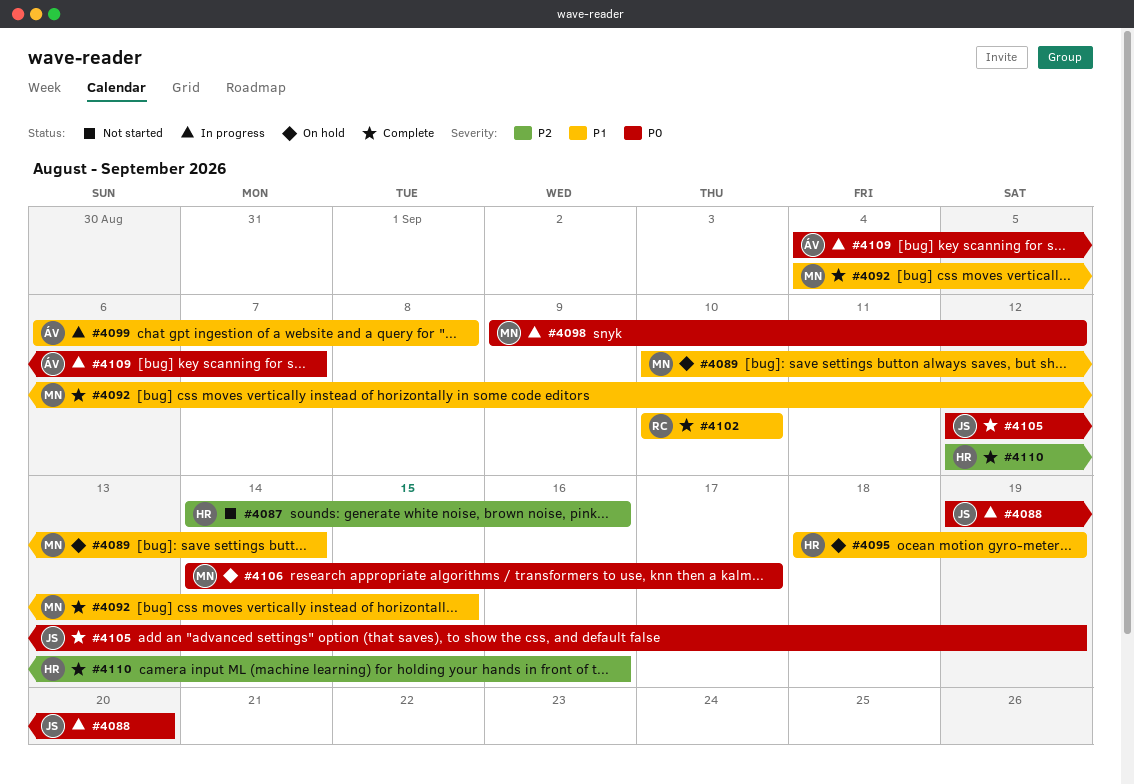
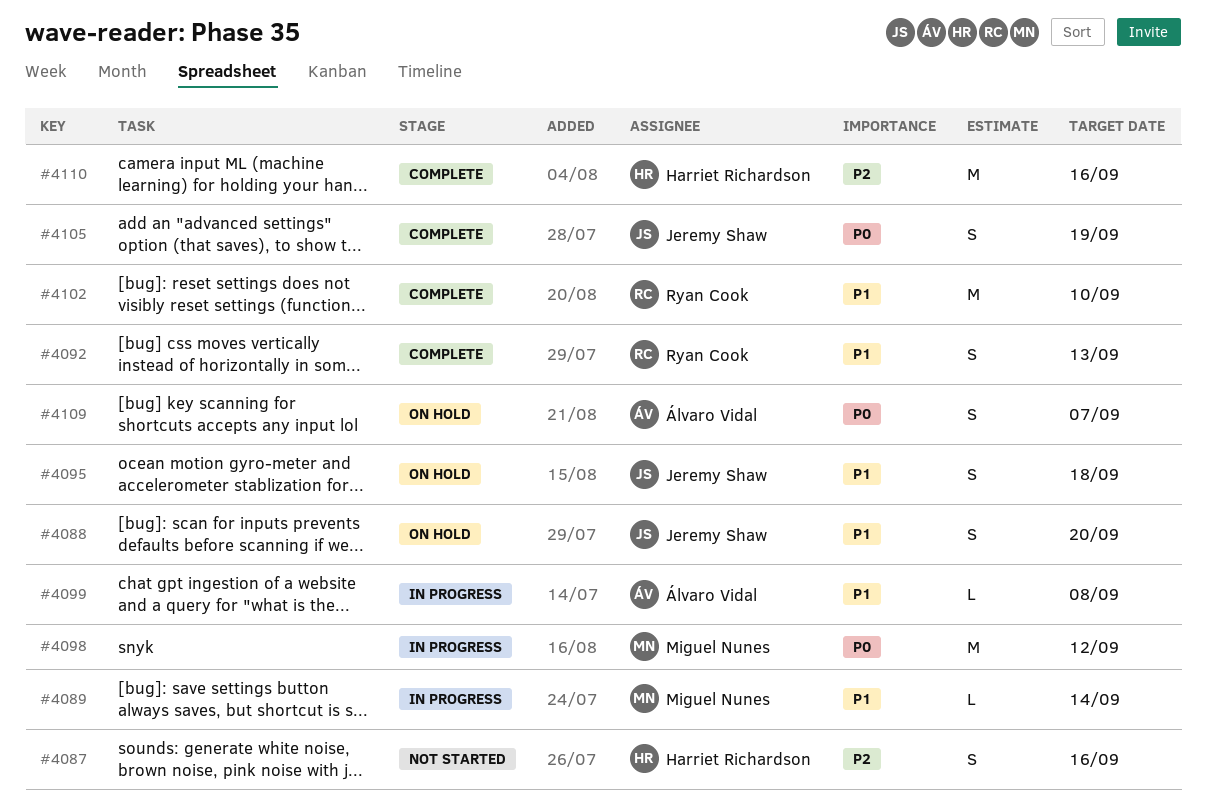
#4088, status: In progress -> On hold
#4088, priority: P0 -> P1
#4089, status: On hold -> In progress
#4092, owner: Miguel Nunes -> Ryan Cook
#4092, due: Sep 15 -> Sep 13
#4095, owner: Harriet Richardson -> Jeremy Shaw
#4095, due: Sep 19 -> Sep 18
#4106: present -> none
#4109, status: In progress -> On hold

